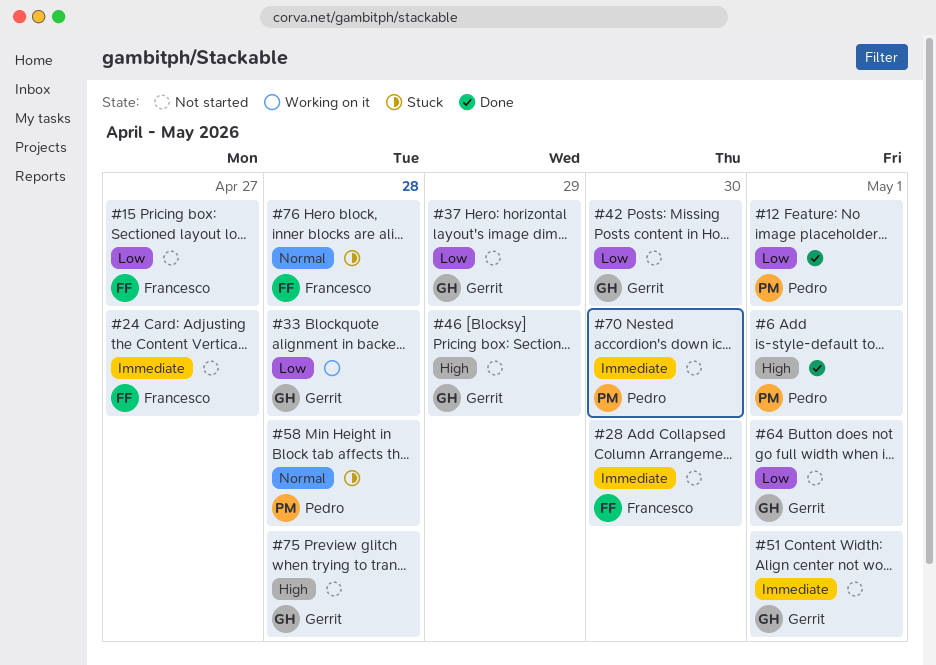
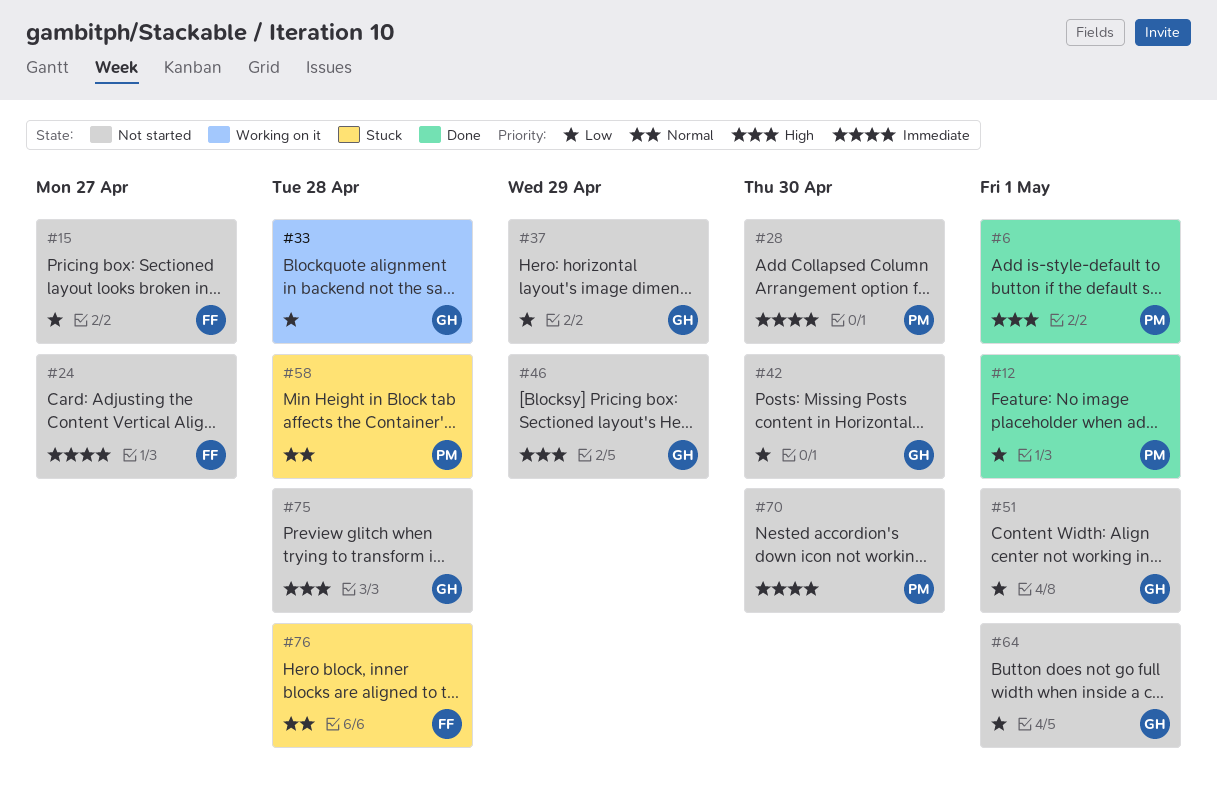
#28, owner: Francesco -> Pedro
#51, priority: Immediate -> Low

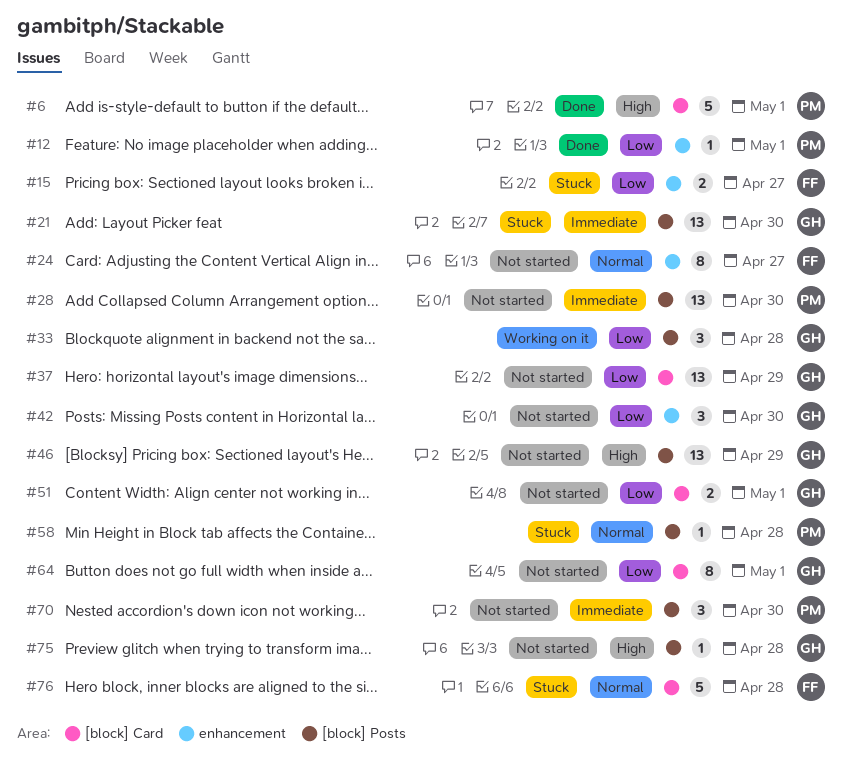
#15, status: Not started -> Stuck
#21: none -> present
#24, priority: Immediate -> Normal

